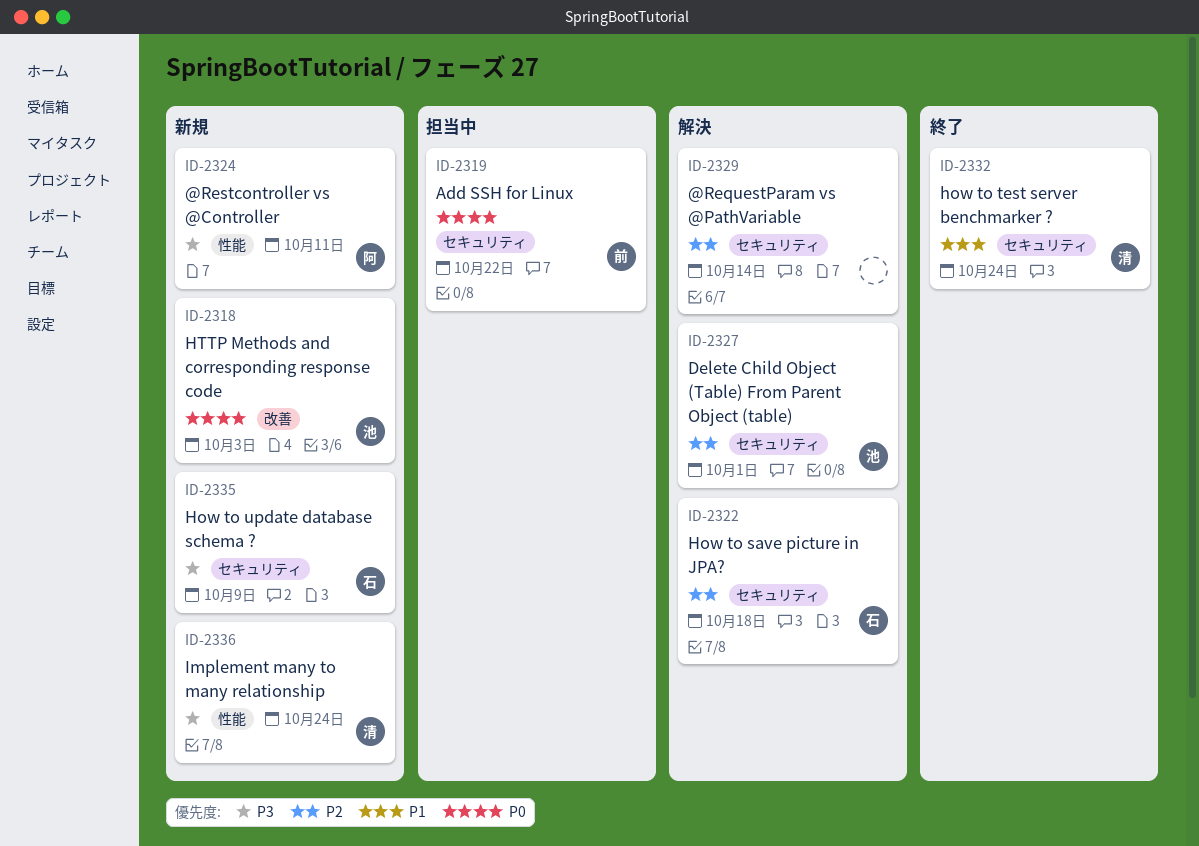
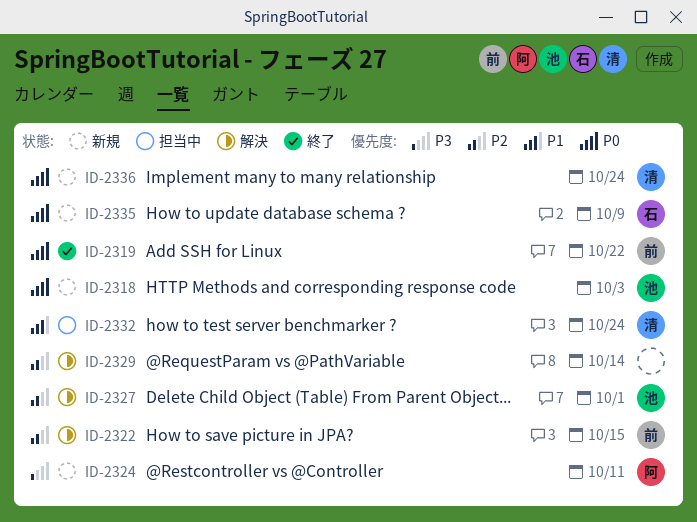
ID-2319, status: 担当中 -> 終了
ID-2322, owner: 石 -> 前
ID-2322, due: Oct 18 -> Oct 15
ID-2332, status: 終了 -> 担当中
ID-2335, priority: P3 -> P0
ID-2336, priority: P3 -> P0

